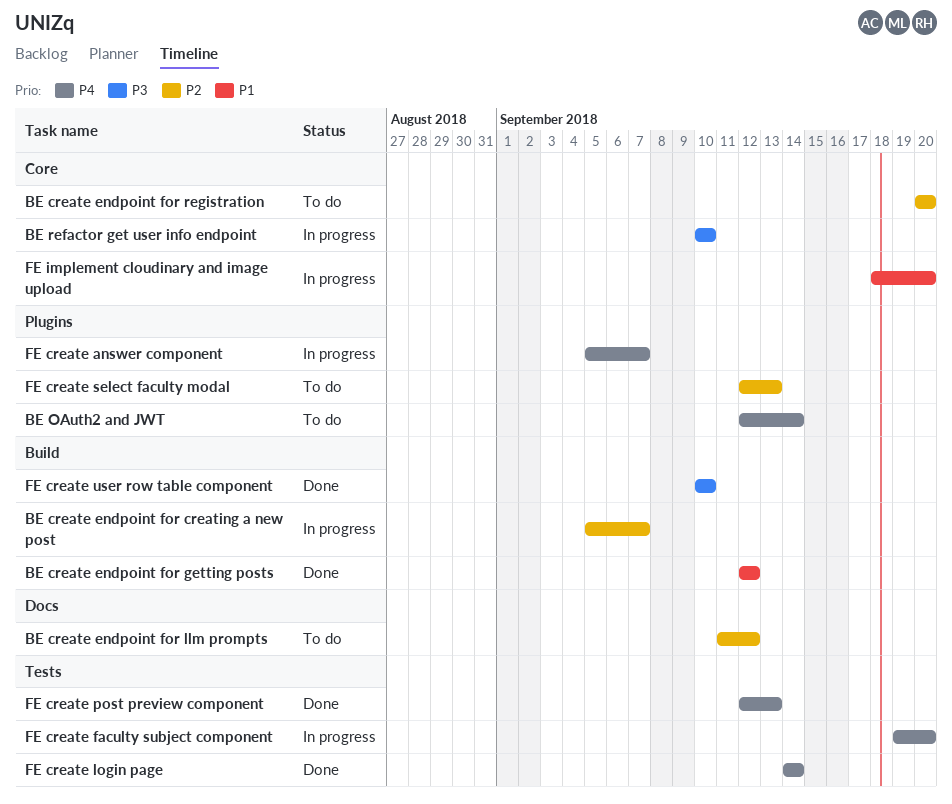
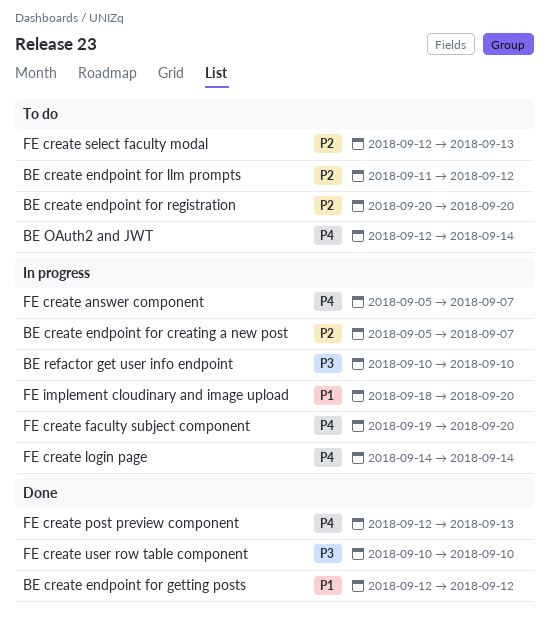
FE create login page, status: Done -> In progress

